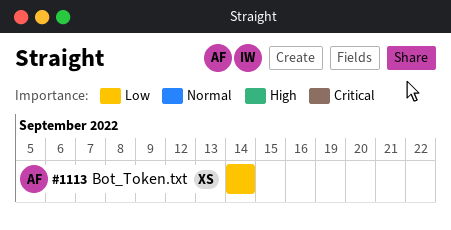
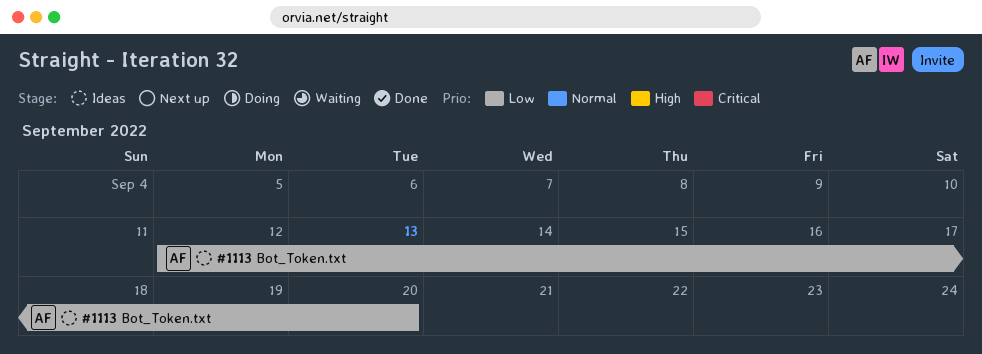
#1113, start: Sep 14 -> Sep 12
#1113, due: Sep 14 -> Sep 20

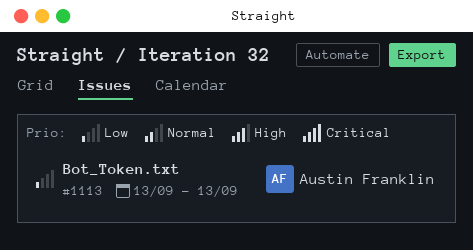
#1113, start: Sep 12 -> Sep 13
#1113, due: Sep 20 -> Sep 13

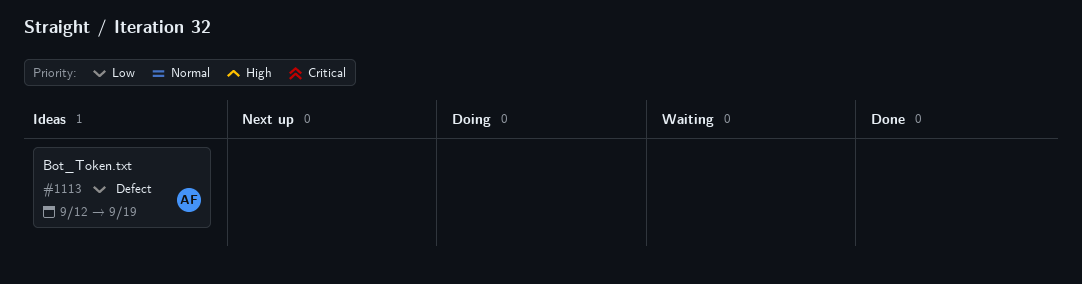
#1113, start: Sep 13 -> Sep 12
#1113, due: Sep 13 -> Sep 19

